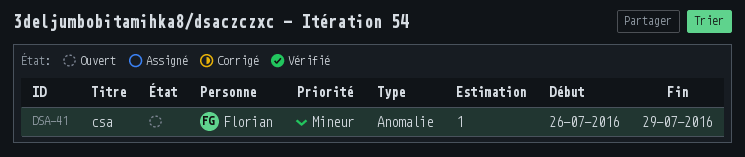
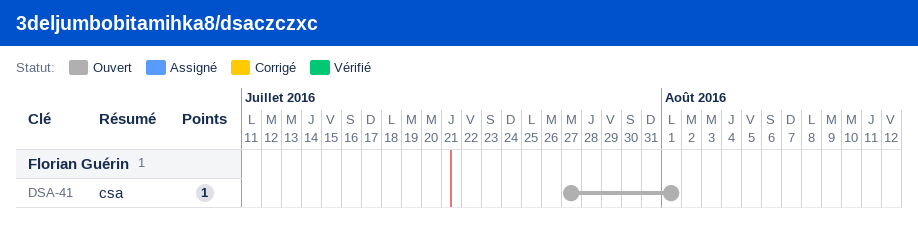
DSA-41, start: Jul 26 -> Jul 27
DSA-41, due: Jul 29 -> Aug 1

